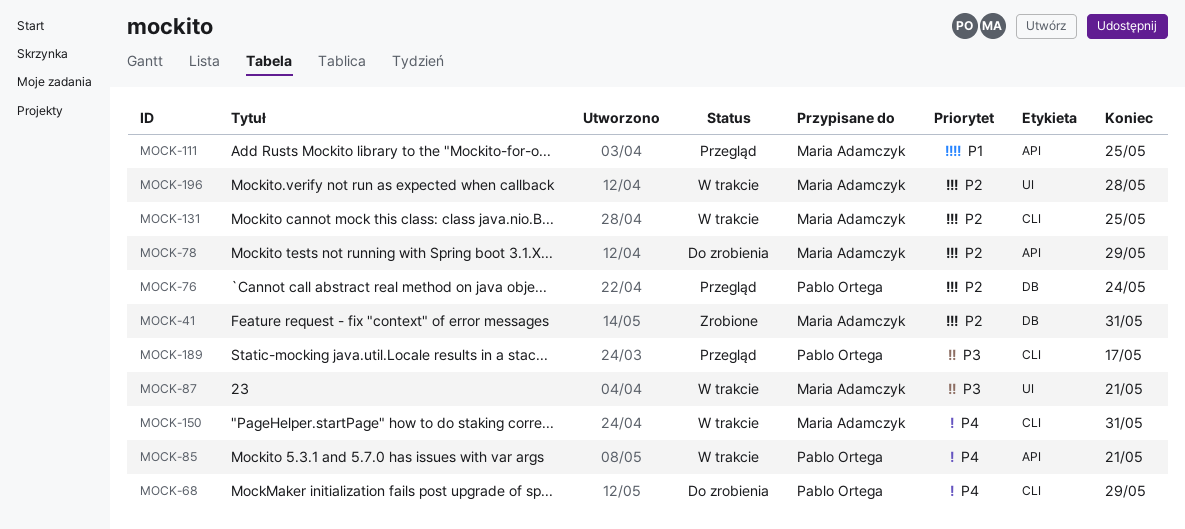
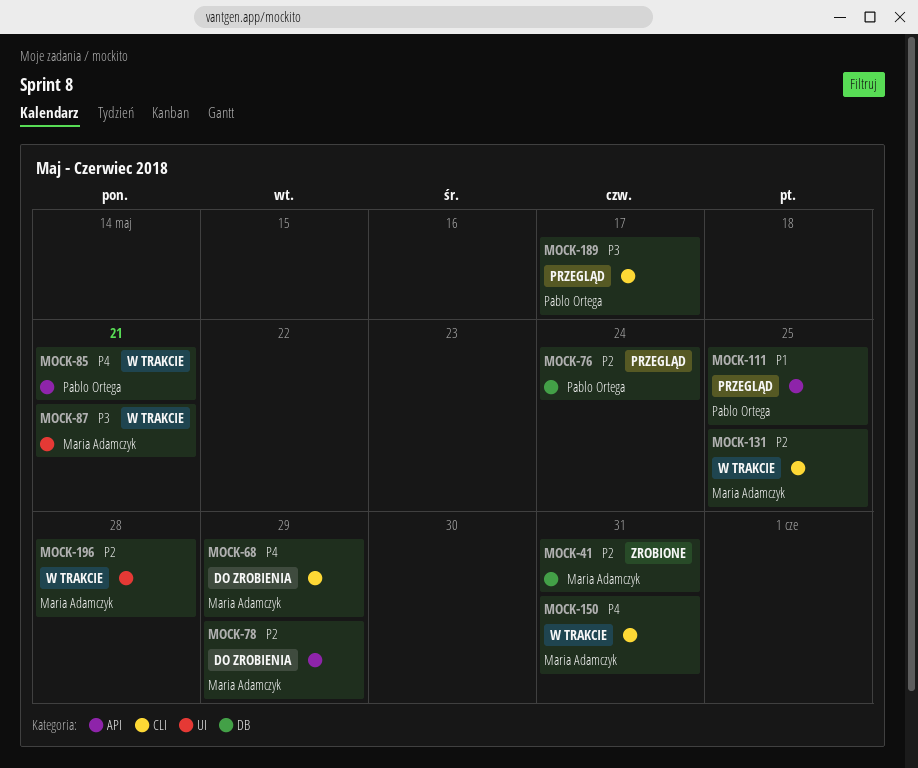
MOCK-68, owner: Pablo Ortega -> Maria Adamczyk
MOCK-111, owner: Maria Adamczyk -> Pablo Ortega

